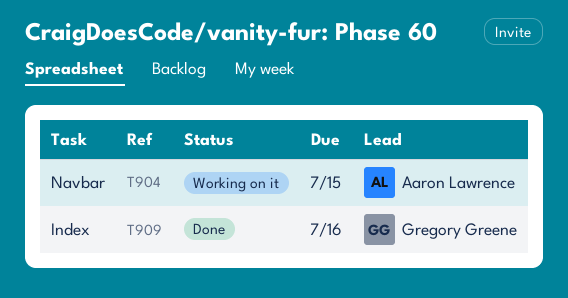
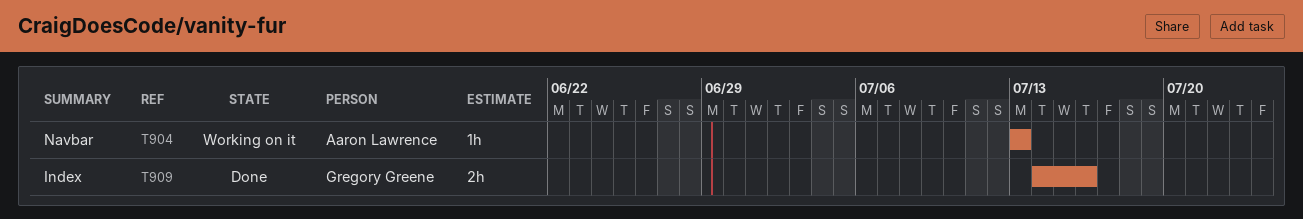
T904, due: Jul 15 -> Jul 13

